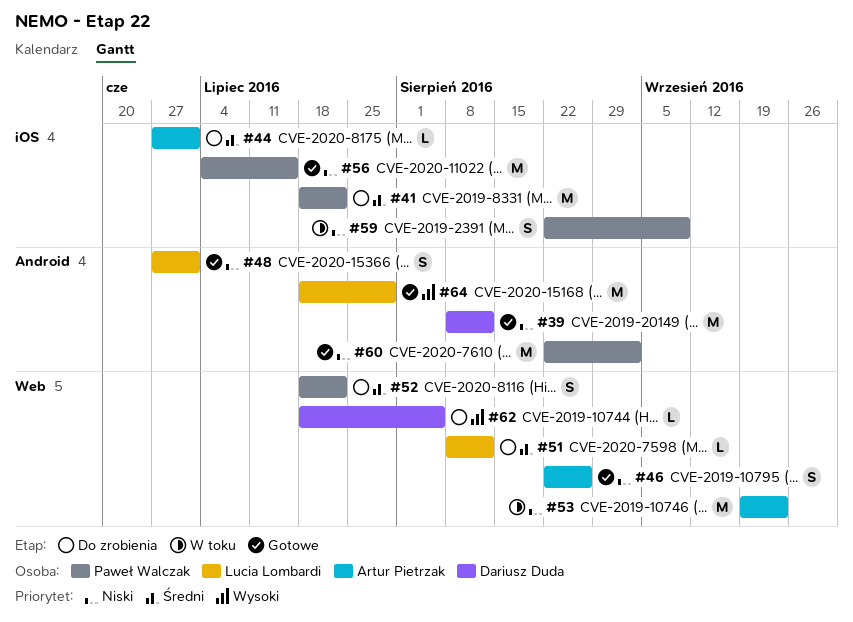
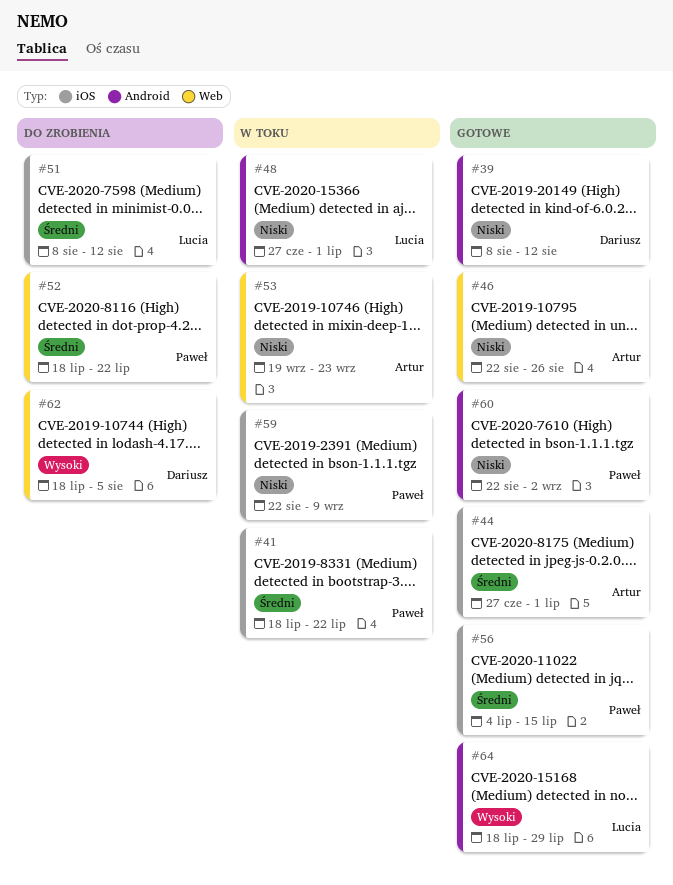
#41, status: Do zrobienia -> W toku
#44, status: Do zrobienia -> Gotowe
#48, status: Gotowe -> W toku
#51, label: Web -> iOS
#56, priority: Niski -> Średni

